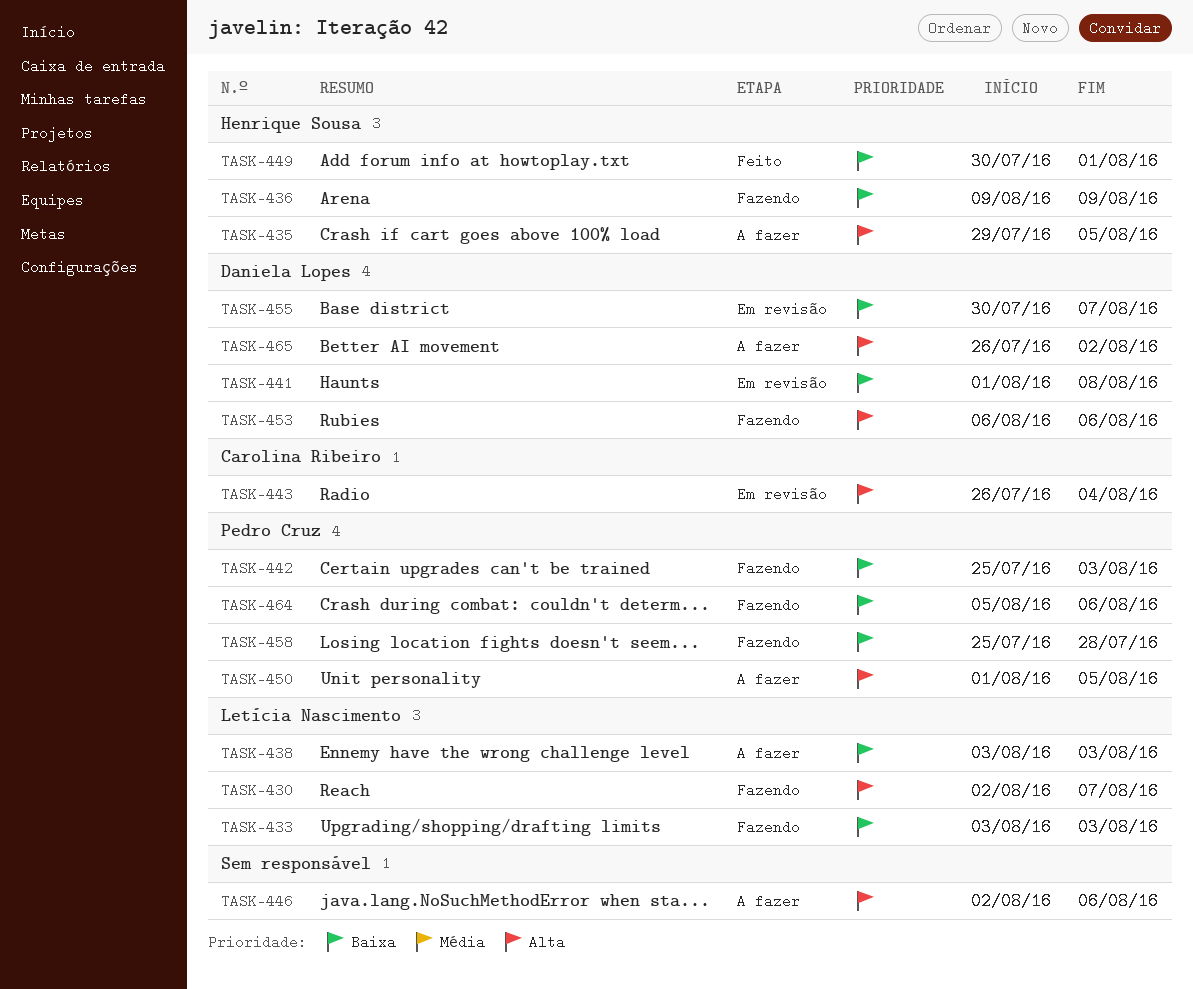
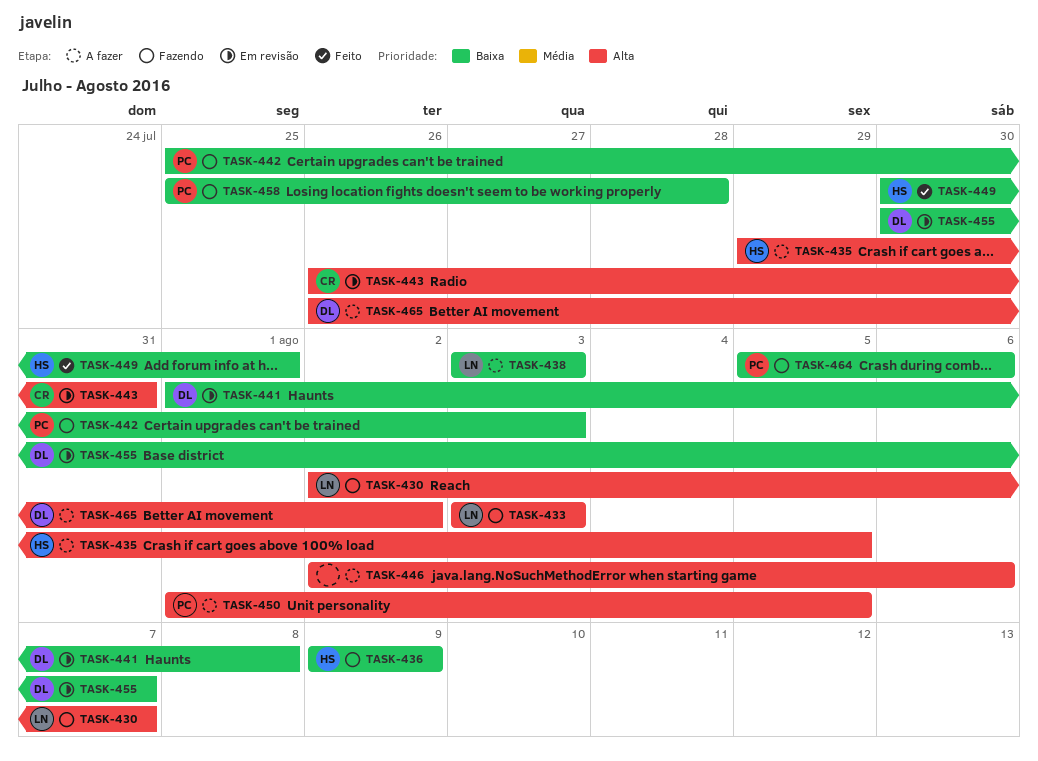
TASK-433, priority: Baixa -> Alta
TASK-443, due: Aug 4 -> Jul 31
TASK-453: present -> none

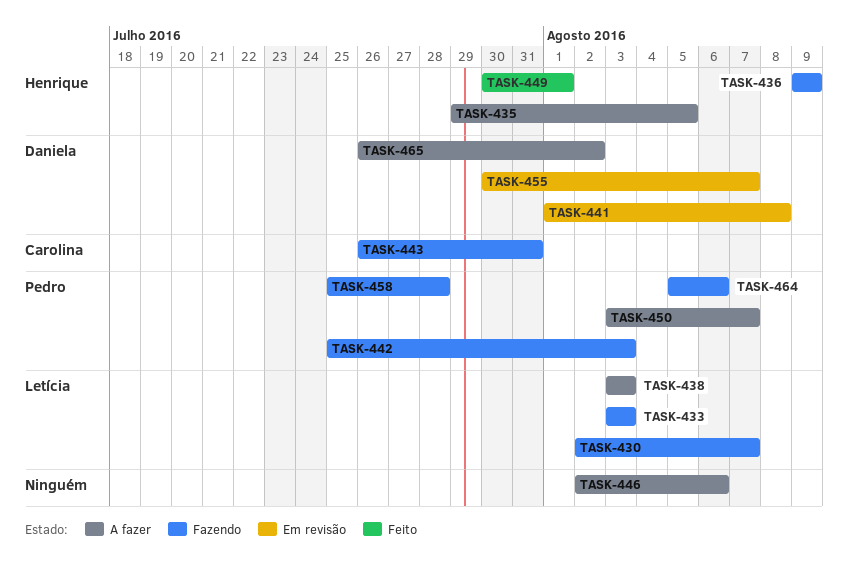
TASK-443, status: Em revisão -> Fazendo
TASK-450, start: Aug 1 -> Aug 3
TASK-450, due: Aug 5 -> Aug 7

